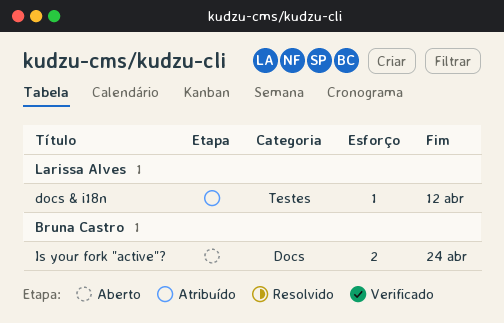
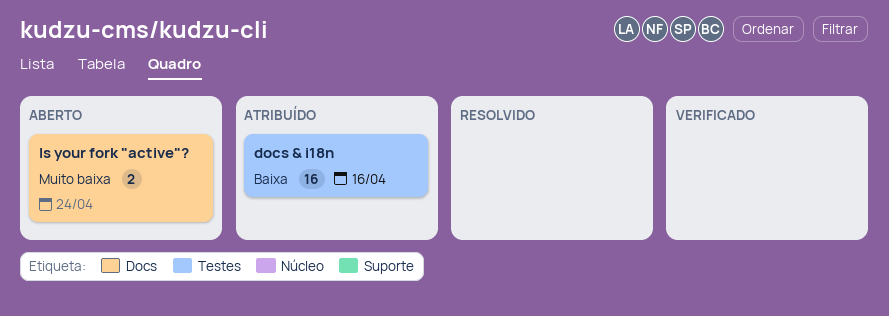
docs & i18n, estimate: 1 -> 16
docs & i18n, due: Apr 12 -> Apr 16

